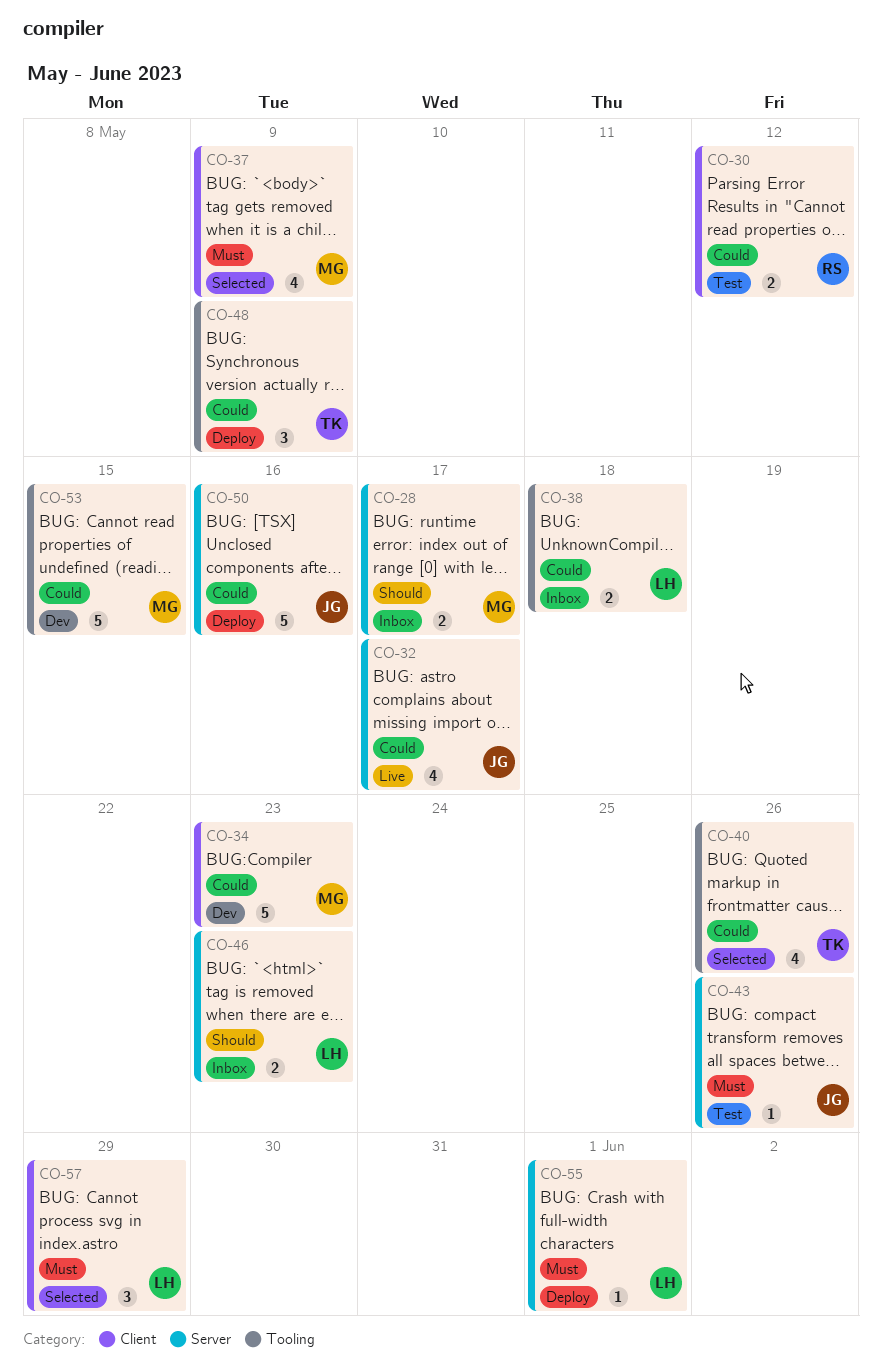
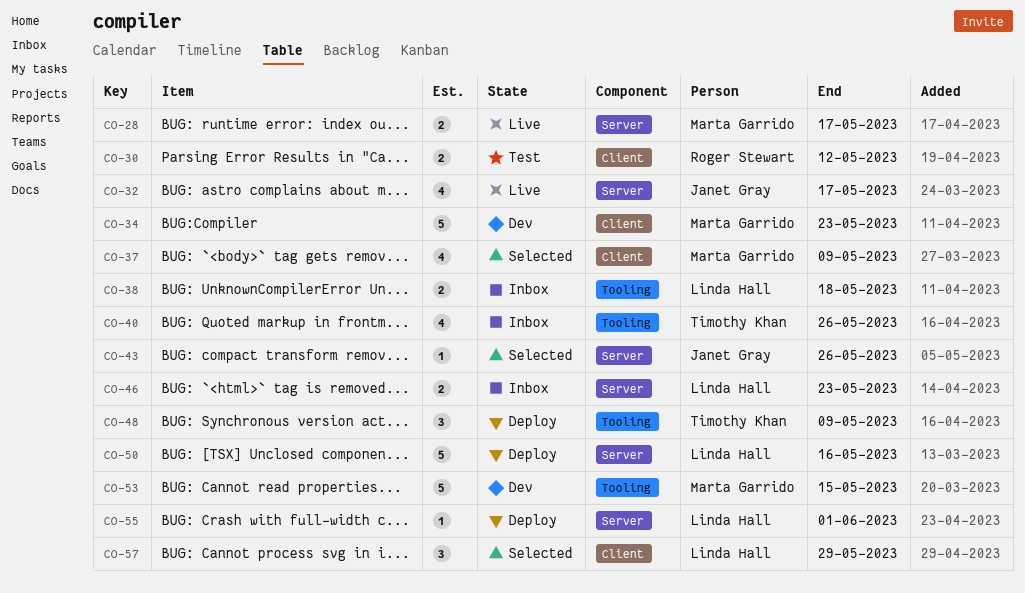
CO-28, status: Inbox -> Live
CO-40, status: Selected -> Inbox
CO-43, status: Test -> Selected
CO-50, owner: Janet Gray -> Linda Hall

